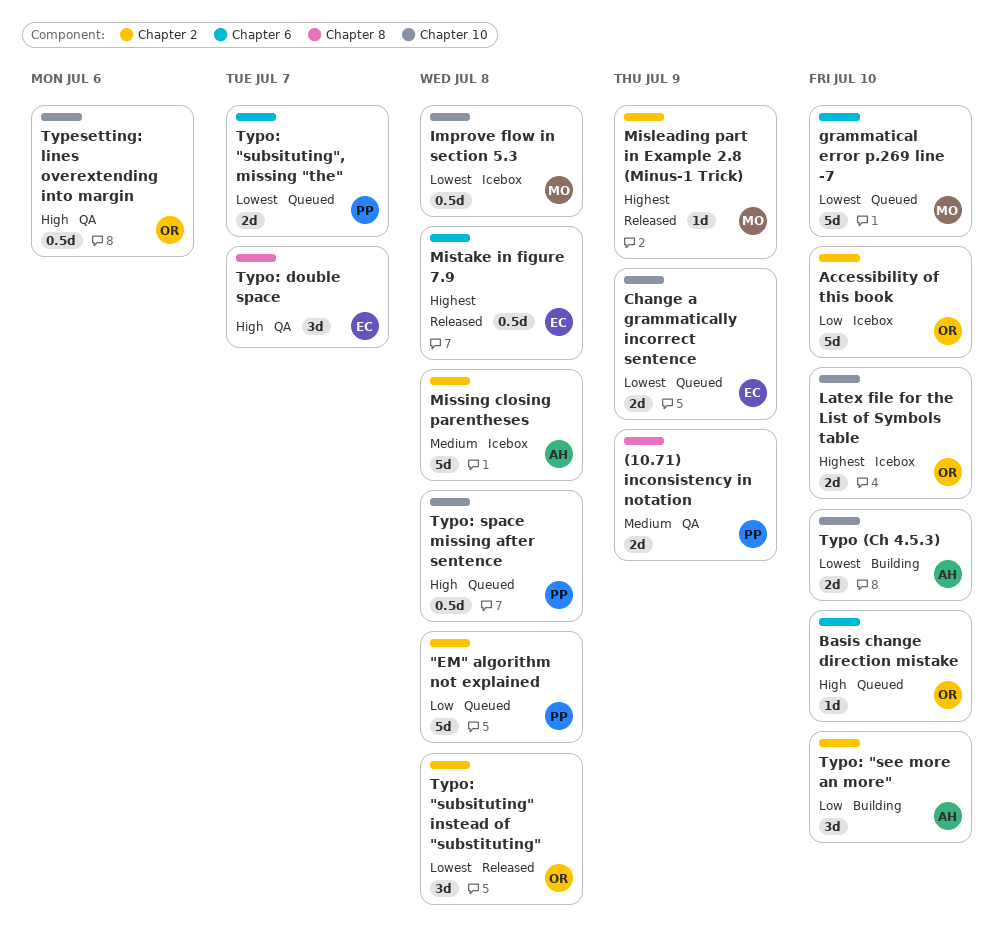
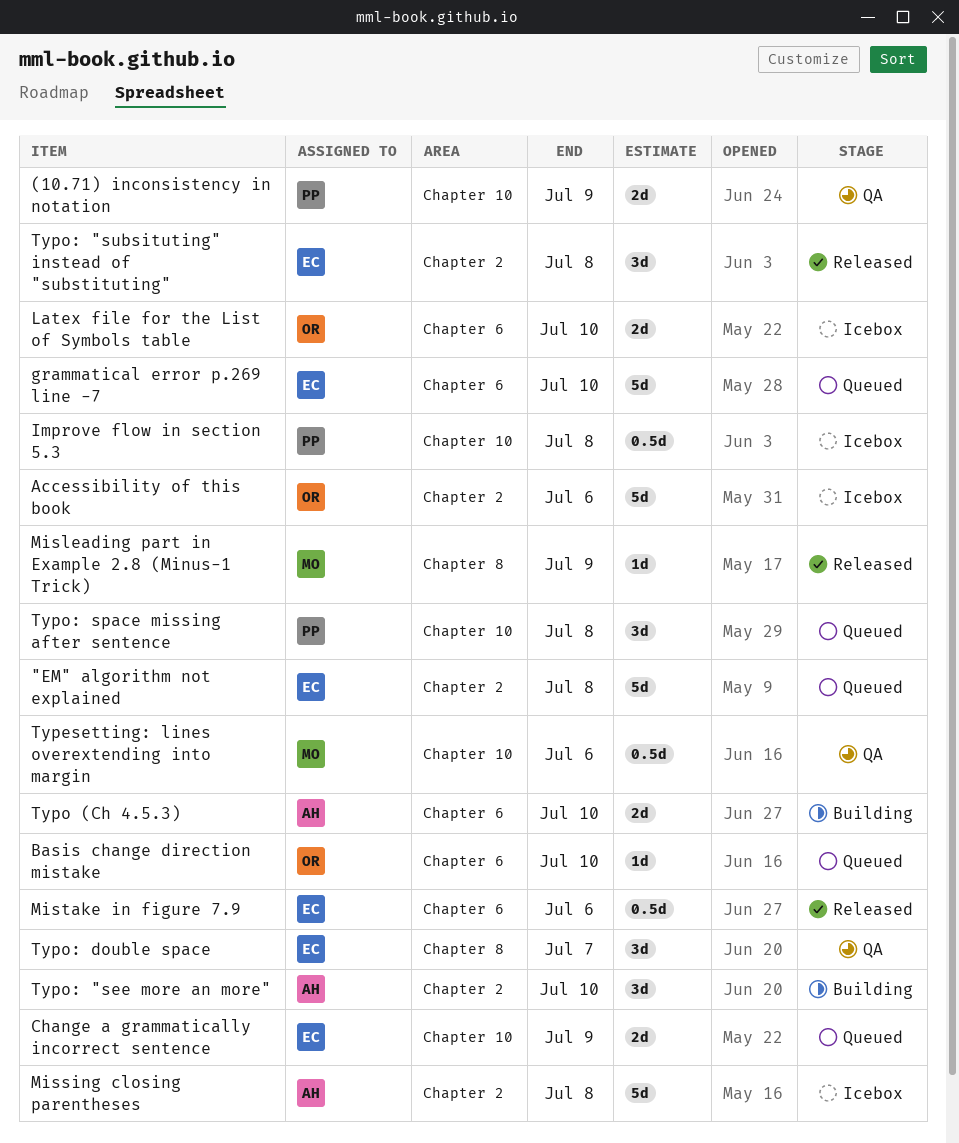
"EM" algorithm not explained, owner: PP -> EC
(10.71) inconsistency in notation, label: Chapter 8 -> Chapter 10
Accessibility of this book, due: Jul 10 -> Jul 6
grammatical error p.269 line -7, owner: MO -> EC
Improve flow in section 5.3, owner: MO -> PP
Latex file for the List of Symbols table, label: Chapter 10 -> Chapter 6
Misleading part in Example 2.8 (Minus-1 Trick), label: Chapter 2 -> Chapter 8
Mistake in figure 7.9, due: Jul 8 -> Jul 6
Typesetting: lines overextending into margin, owner: OR -> MO
Typo (Ch 4.5.3), label: Chapter 10 -> Chapter 6
Typo: "subsituting" instead of "substituting", owner: OR -> EC
Typo: "subsituting", missing "the": present -> none
Typo: space missing after sentence, estimate: 0.5d -> 3d

